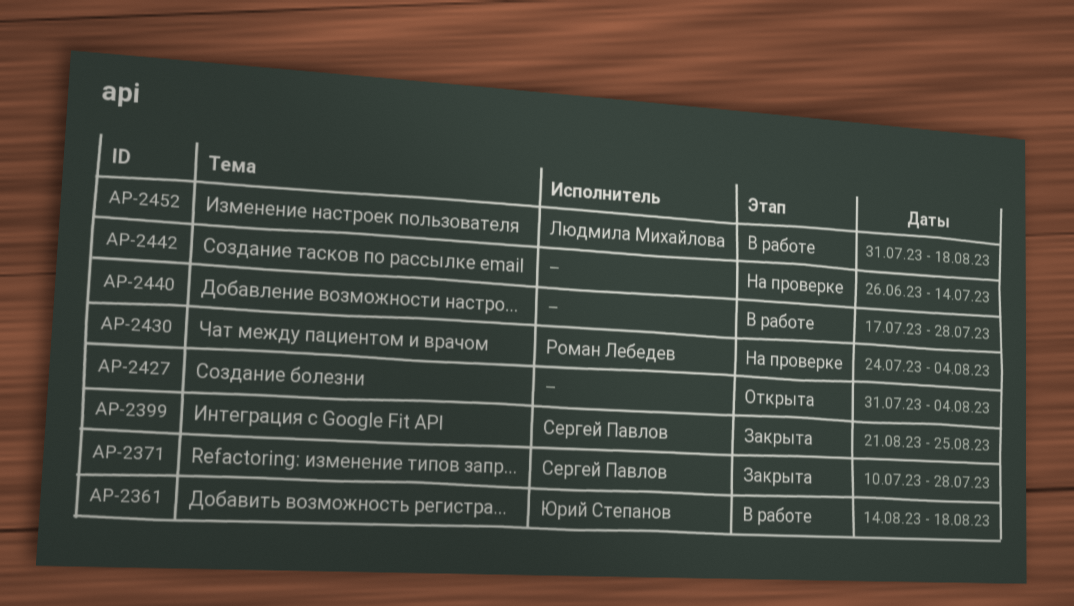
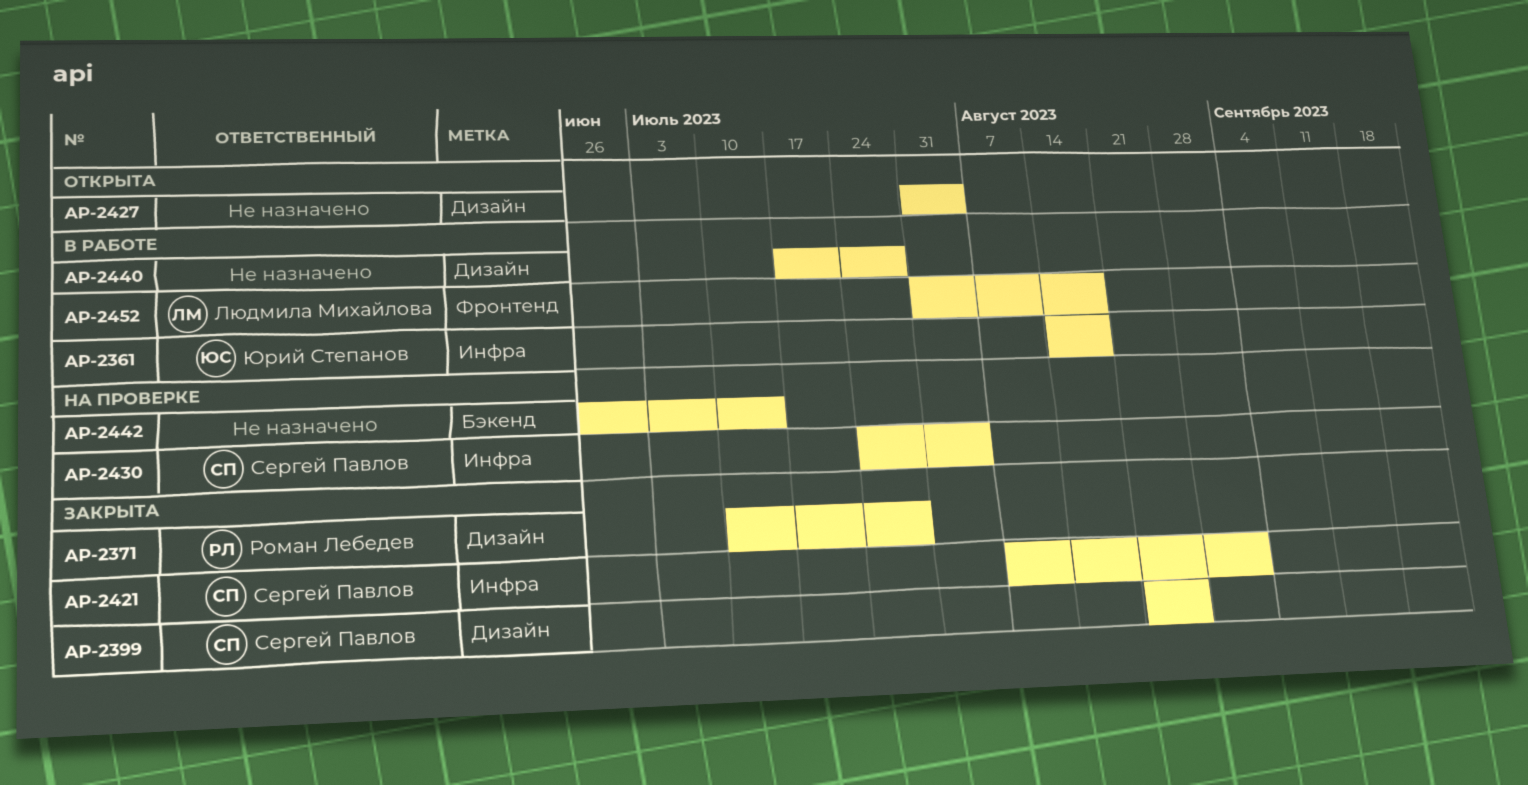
AP-2371, owner: Сергей Павлов -> Роман Лебедев
AP-2421: none -> present
AP-2430, owner: Роман Лебедев -> Сергей Павлов

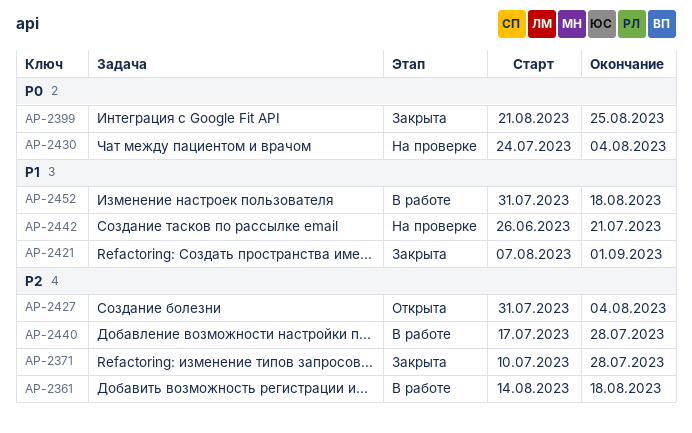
AP-2442, due: Jul 14 -> Jul 21

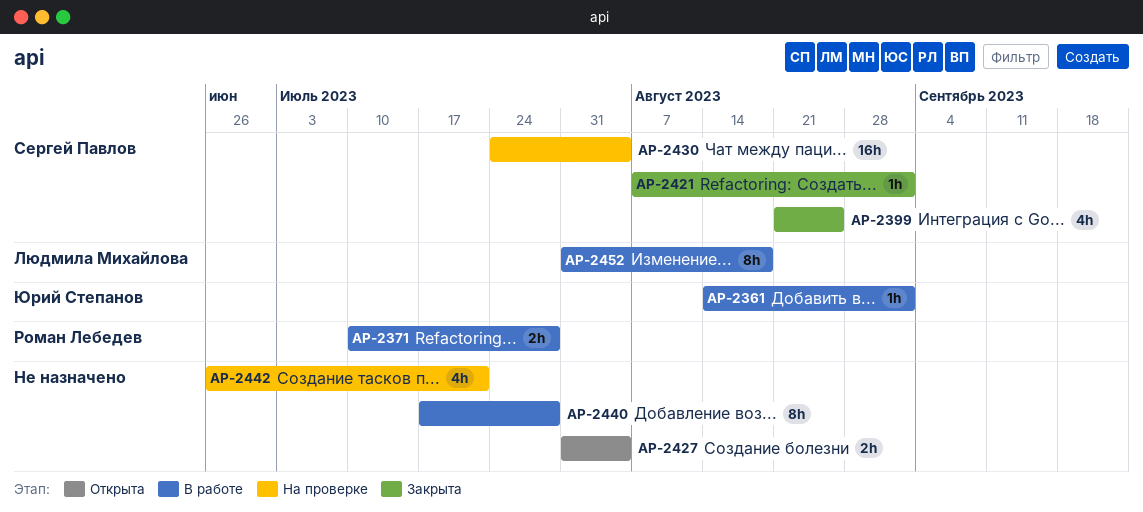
AP-2361, due: Aug 18 -> Sep 1
AP-2371, status: Закрыта -> В работе

